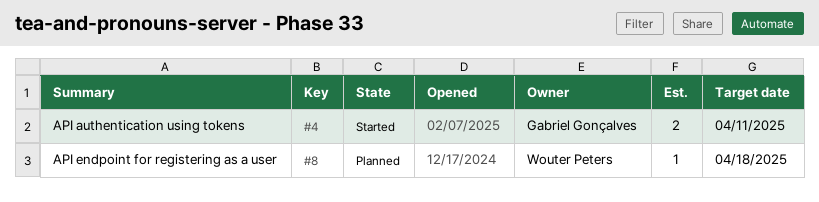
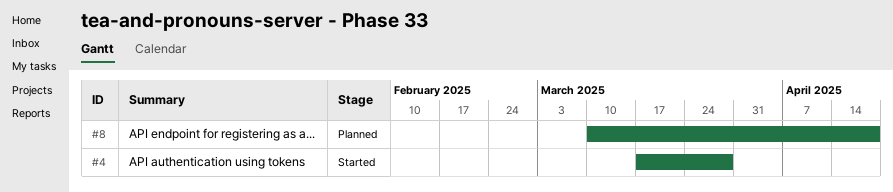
#4, due: Apr 11 -> Mar 28

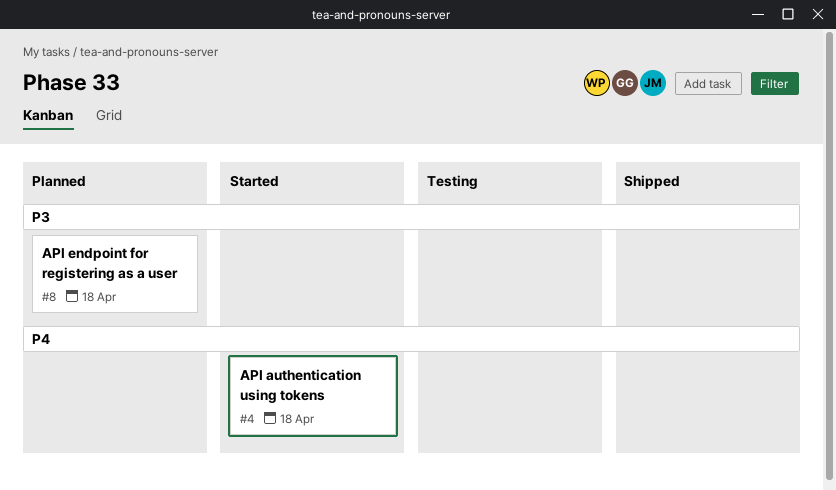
#4, due: Mar 28 -> Apr 18

